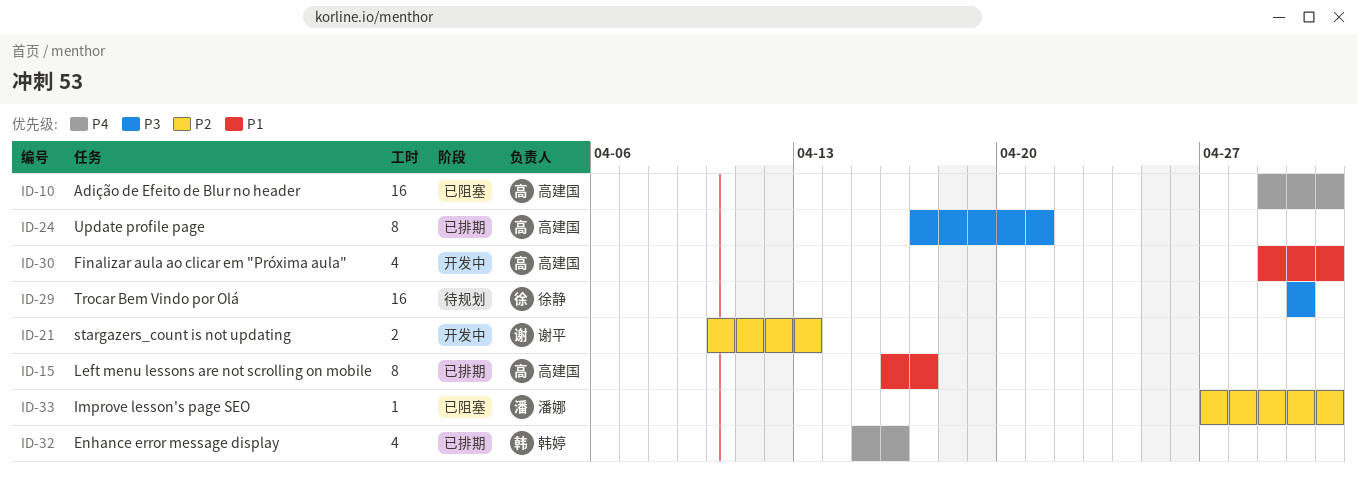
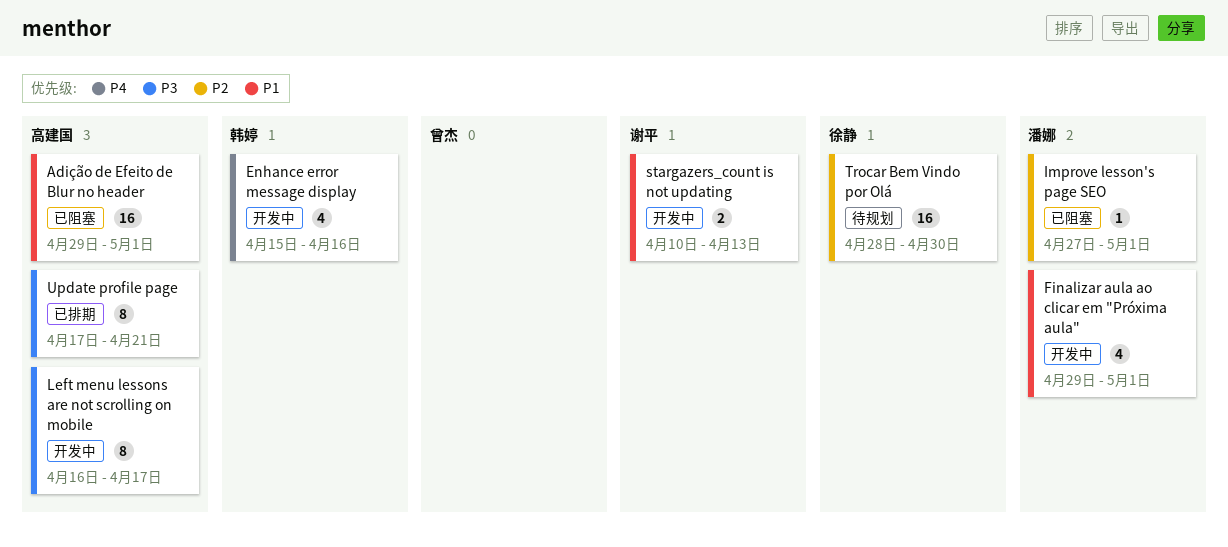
Adição de Efeito de Blur no header, priority: P4 -> P1
Enhance error message display, status: 已排期 -> 开发中
Finalizar aula ao clicar em "Próxima aula", owner: 高建国 -> 潘娜
Left menu lessons are not scrolling on mobile, status: 已排期 -> 开发中
Left menu lessons are not scrolling on mobile, priority: P1 -> P3
stargazers_count is not updating, priority: P2 -> P1
Trocar Bem Vindo por Olá, priority: P3 -> P2
Trocar Bem Vindo por Olá, start: Apr 30 -> Apr 28

